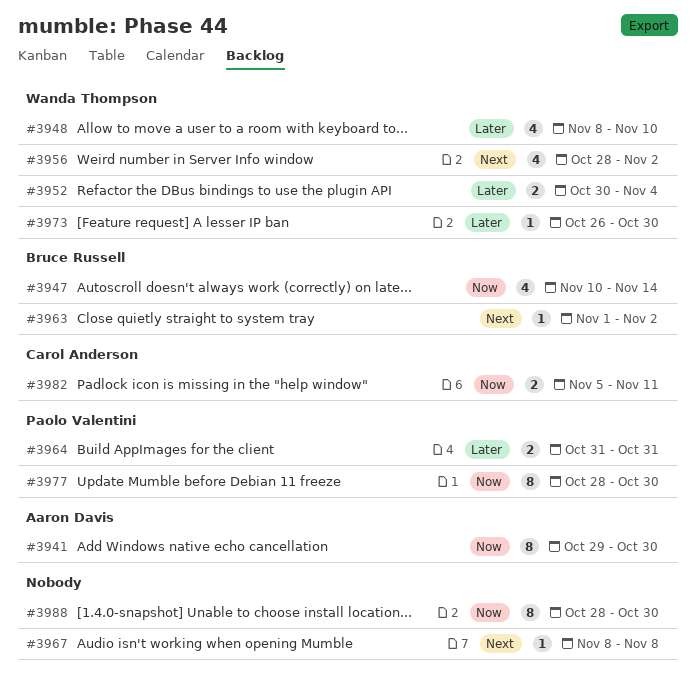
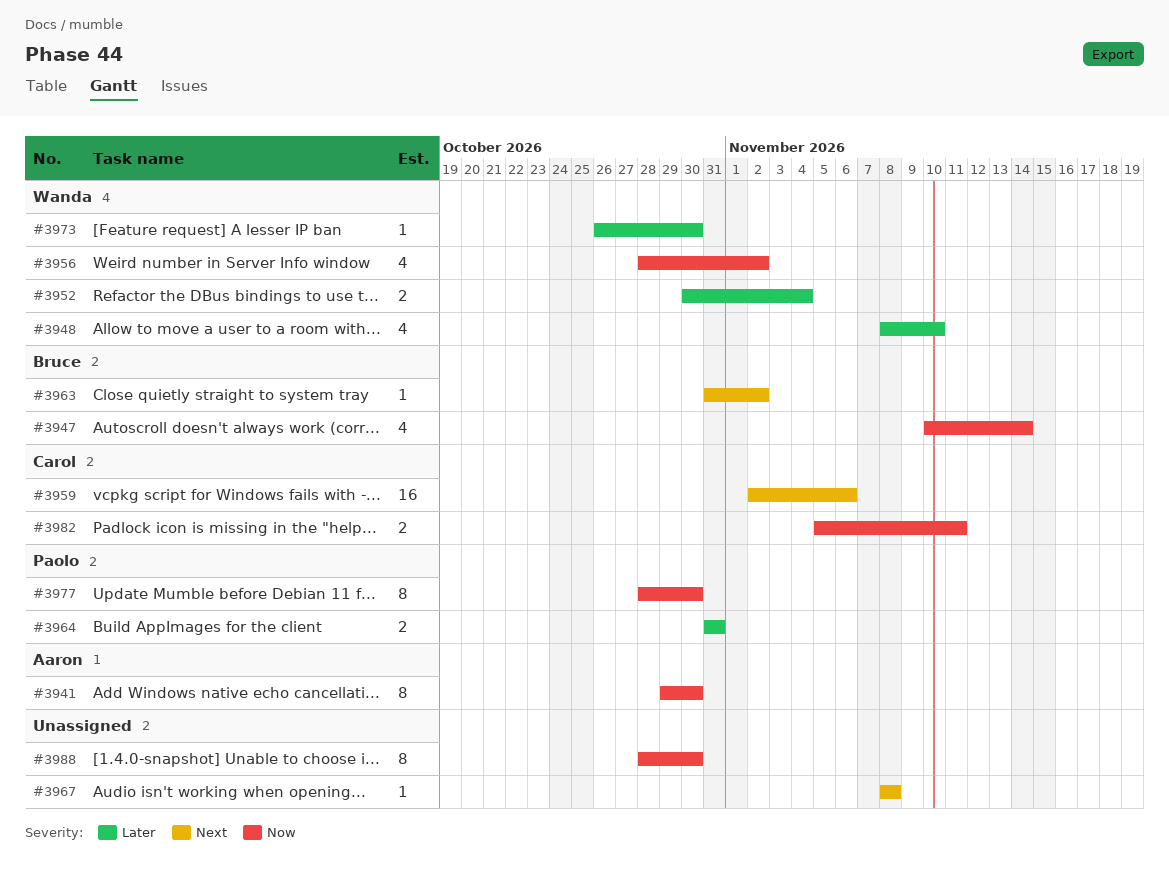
#3956, priority: Next -> Now
#3959: none -> present
#3963, start: Nov 1 -> Oct 31

